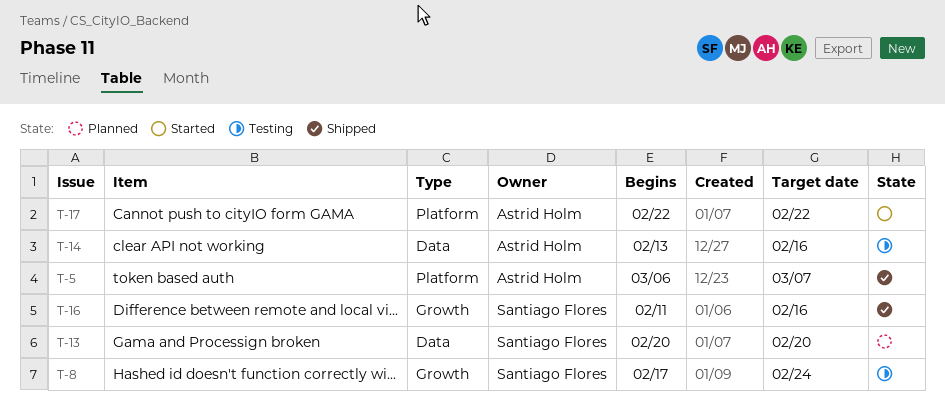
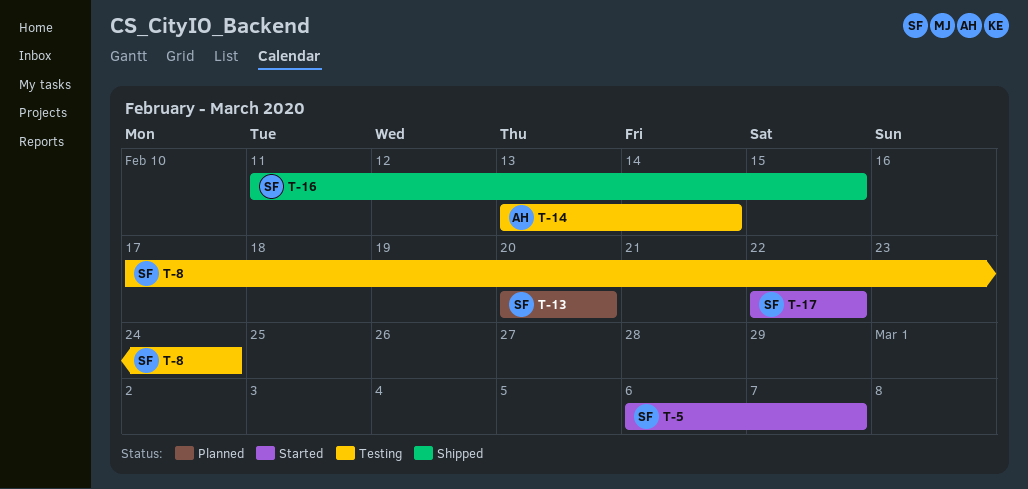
T-5, status: Shipped -> Started
T-5, owner: Astrid Holm -> Santiago Flores
T-14, due: Feb 16 -> Feb 14
T-16, due: Feb 16 -> Feb 15
T-17, owner: Astrid Holm -> Santiago Flores

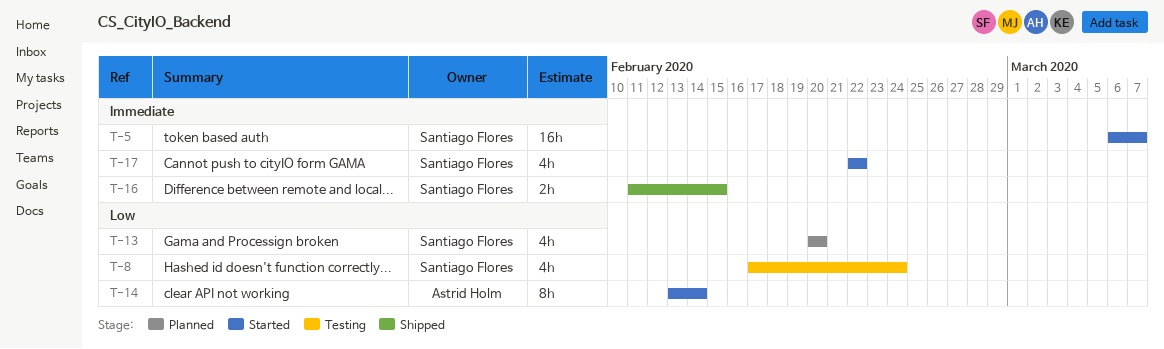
T-14, status: Testing -> Started

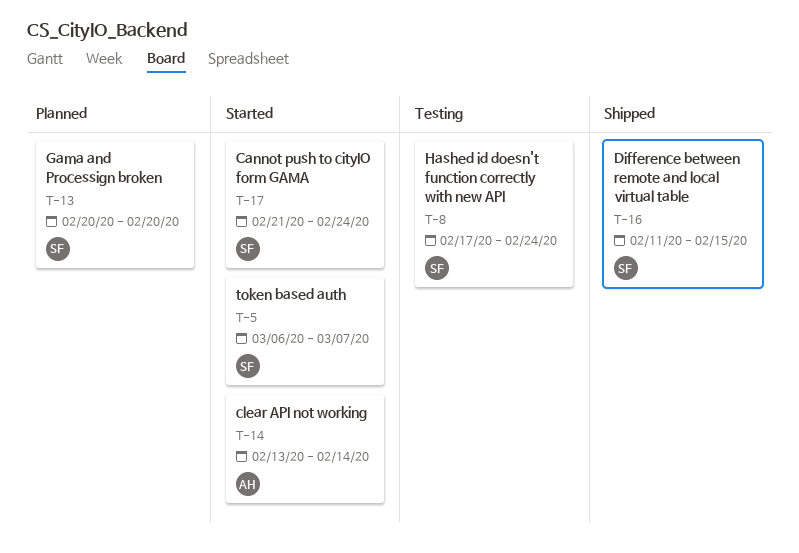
T-17, start: Feb 22 -> Feb 21
T-17, due: Feb 22 -> Feb 24

